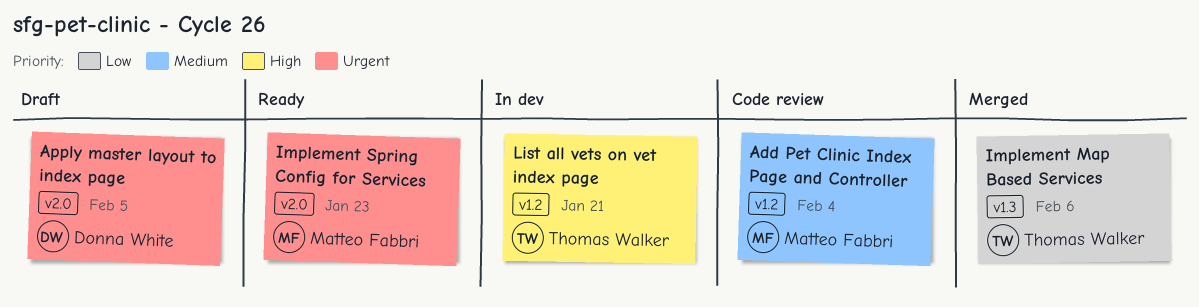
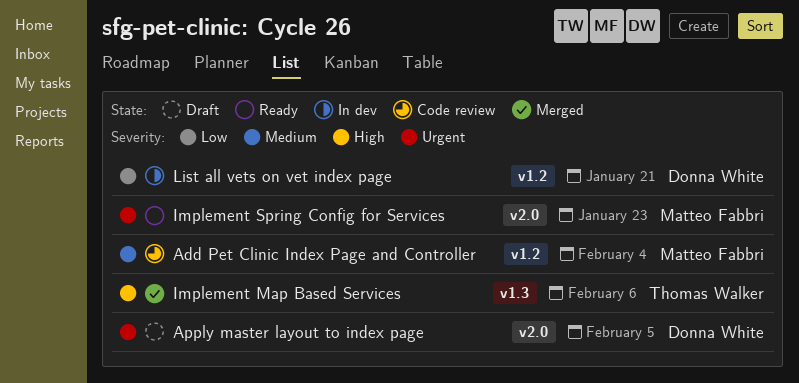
Implement Map Based Services, priority: Low -> High
List all vets on vet index page, owner: Thomas Walker -> Donna White
List all vets on vet index page, priority: High -> Low

